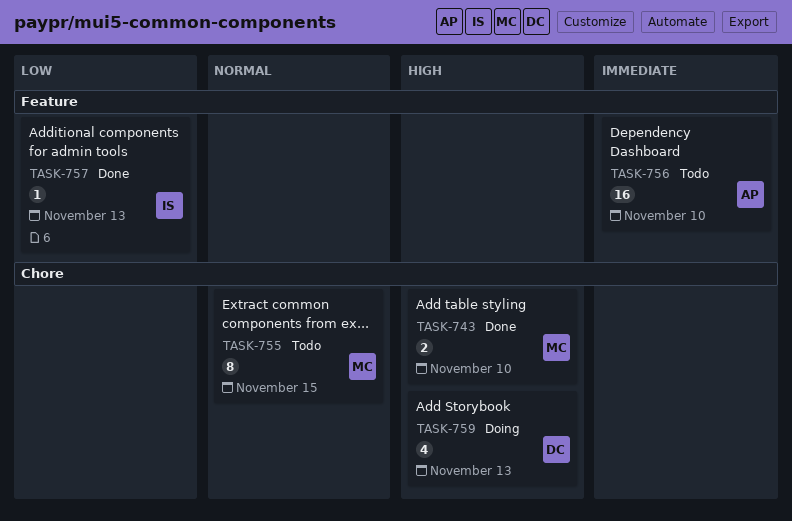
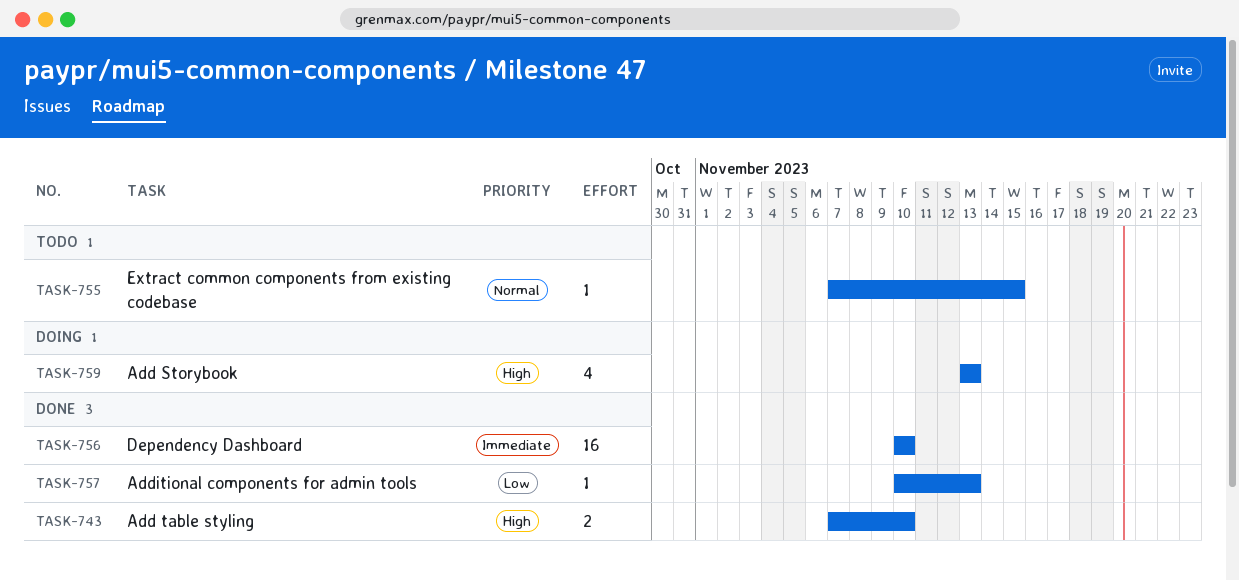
TASK-755, estimate: 8 -> 1
TASK-756, status: Todo -> Done

